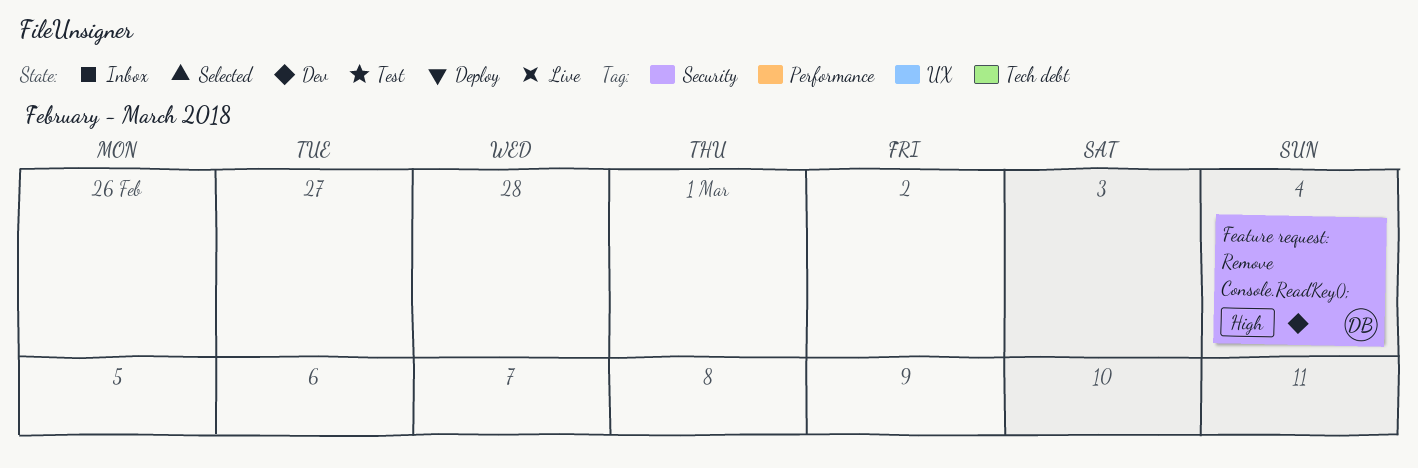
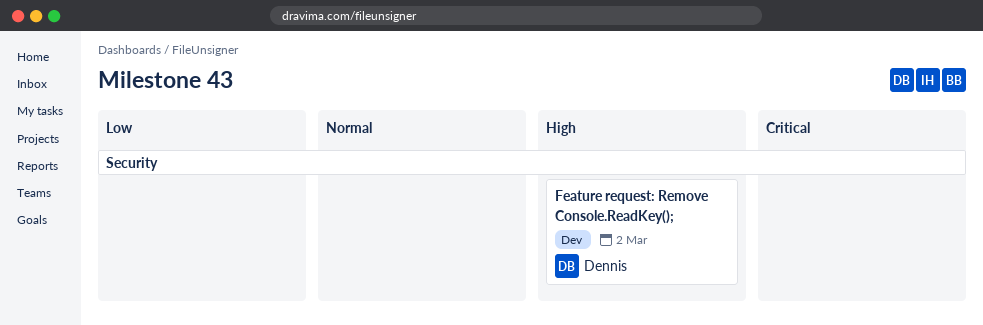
Feature request: Remove Console.ReadKey();, due: Mar 4 -> Mar 2

